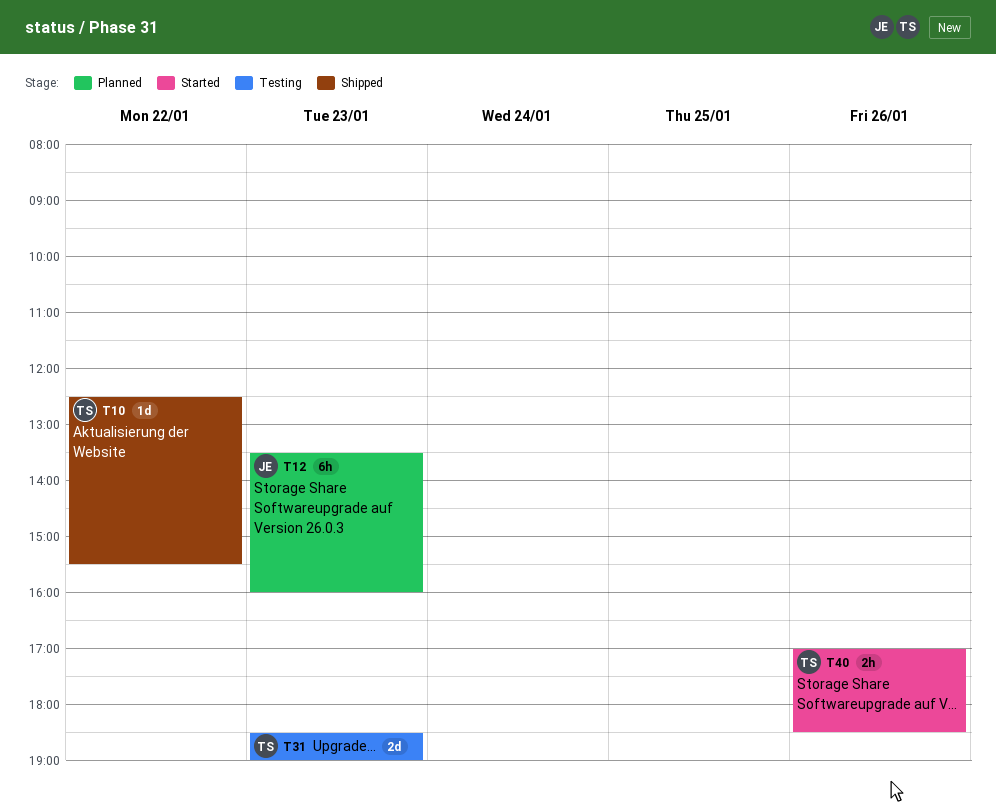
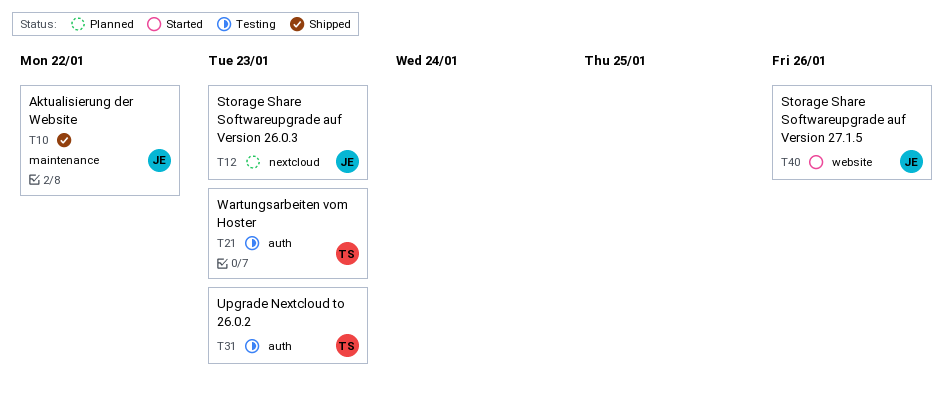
T10, owner: TS -> JE
T21: none -> present
T40, owner: TS -> JE

